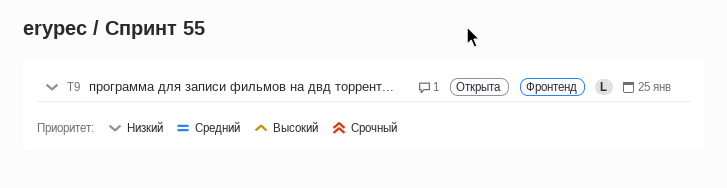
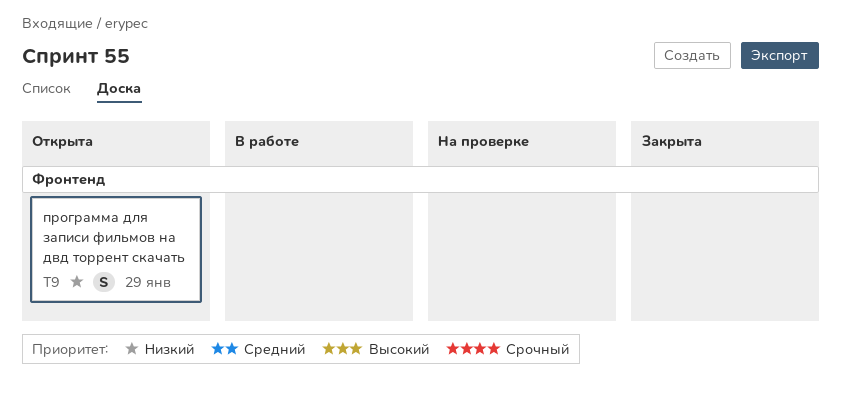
T9, estimate: L -> S
T9, due: Jan 25 -> Jan 29

